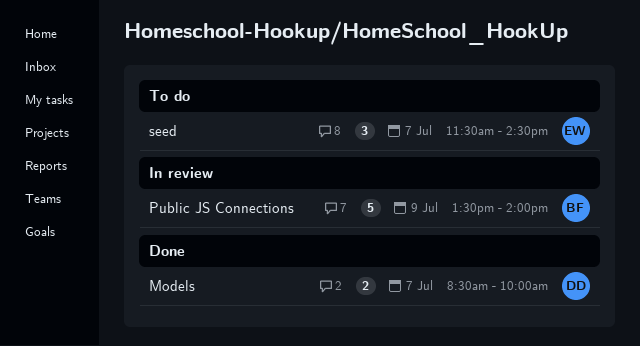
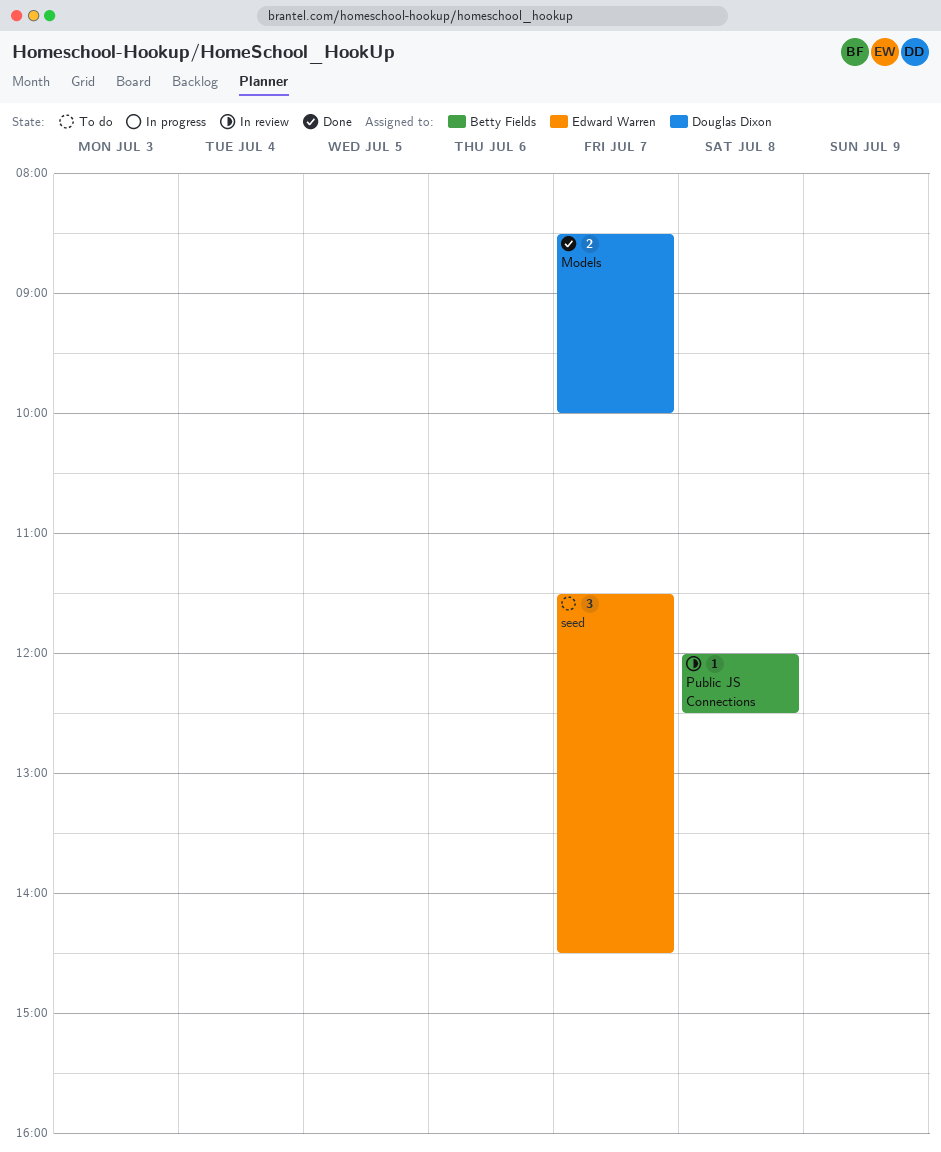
Public JS Connections, estimate: 5 -> 1
Public JS Connections, day: Jul 9 -> Jul 8
Public JS Connections, begins: 13:30 -> 12:00
Public JS Connections, ends: 14:00 -> 12:30

